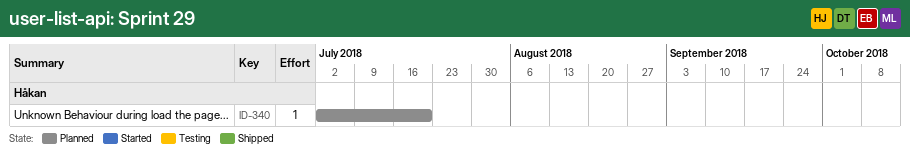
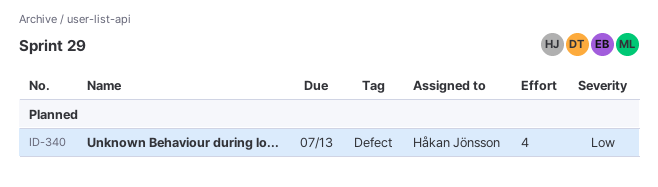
ID-340, estimate: 1 -> 4
ID-340, due: Jul 20 -> Jul 13

